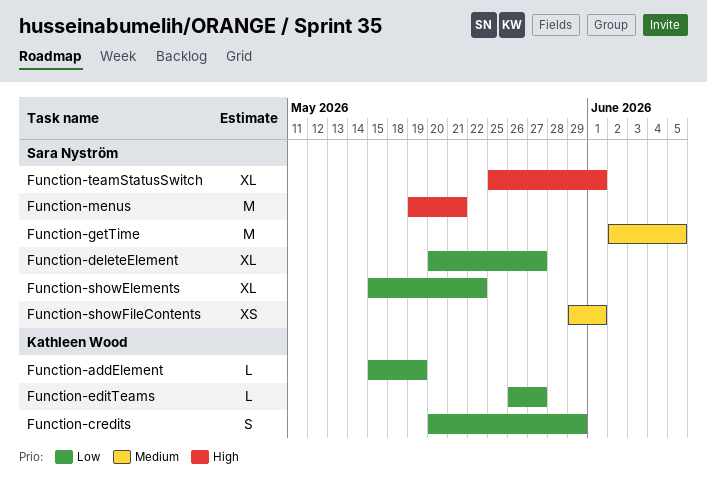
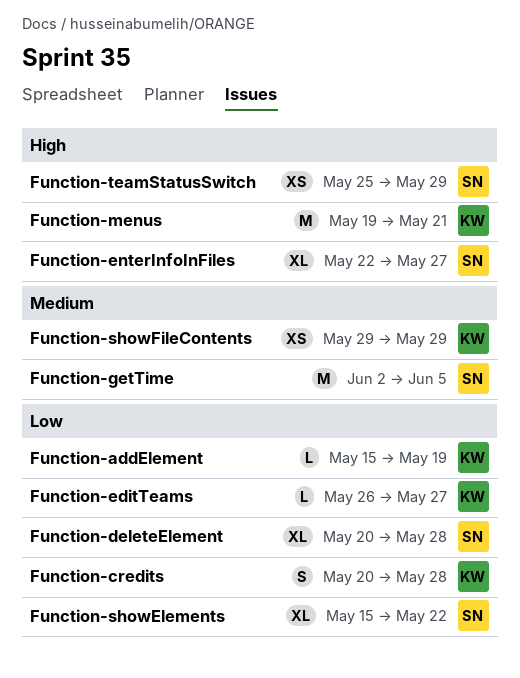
Function-credits, due: May 29 -> May 28
Function-deleteElement, due: May 27 -> May 28
Function-enterInfoInFiles: none -> present
Function-menus, owner: Sara Nyström -> Kathleen Wood
Function-showFileContents, owner: Sara Nyström -> Kathleen Wood
Function-showFileContents, due: Jun 1 -> May 29
Function-teamStatusSwitch, estimate: XL -> XS
Function-teamStatusSwitch, due: Jun 1 -> May 29

